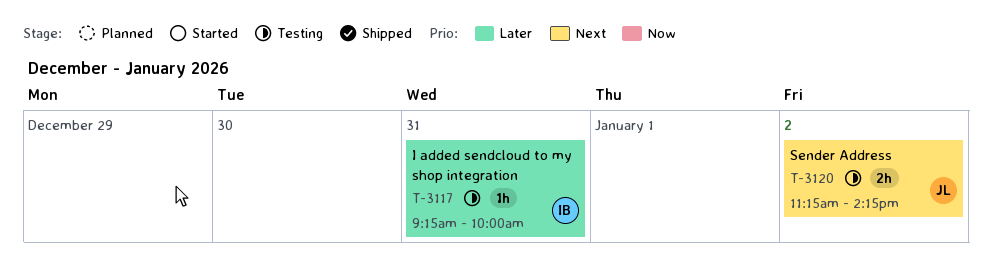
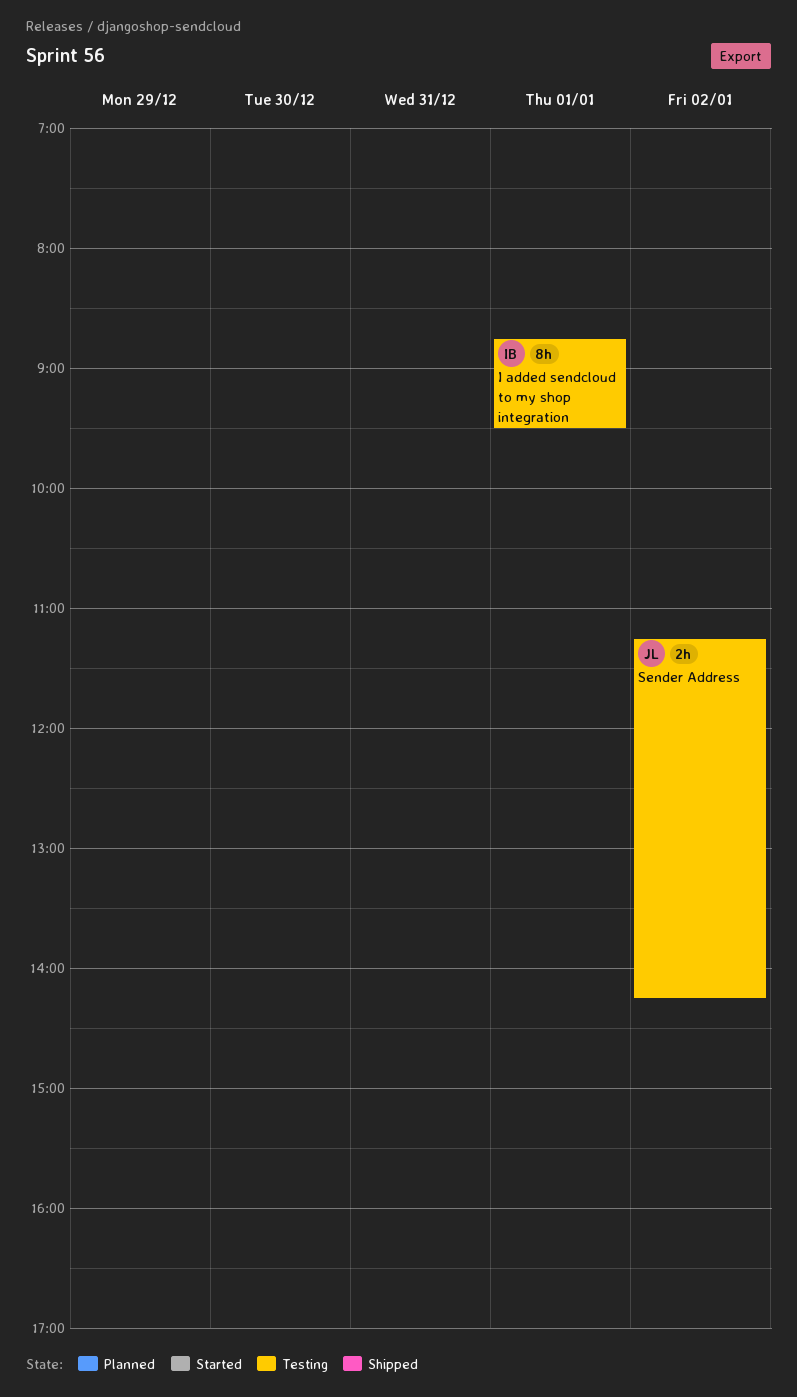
I added sendcloud to my shop integration, estimate: 1h -> 8h
I added sendcloud to my shop integration, day: Dec 31 -> Jan 1
I added sendcloud to my shop integration, begins: 09:15 -> 08:45
I added sendcloud to my shop integration, ends: 10:00 -> 09:30

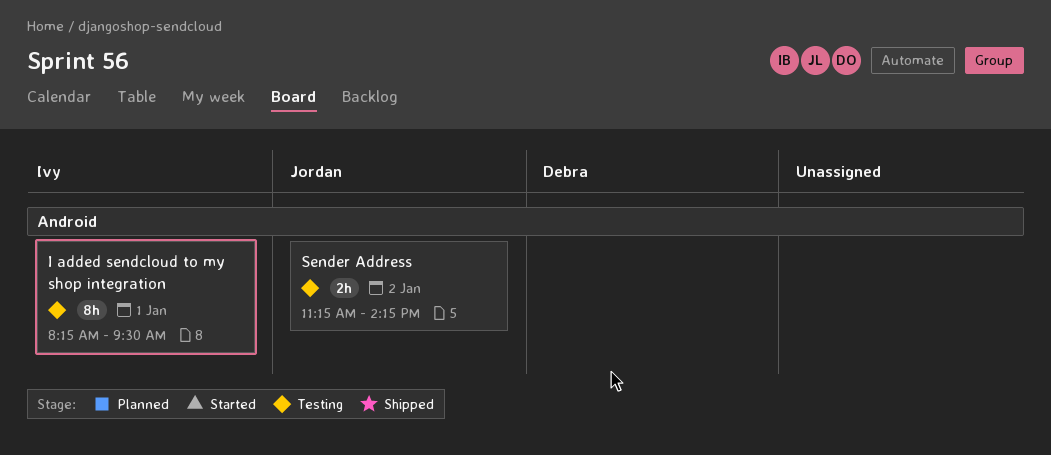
I added sendcloud to my shop integration, begins: 08:45 -> 08:15

